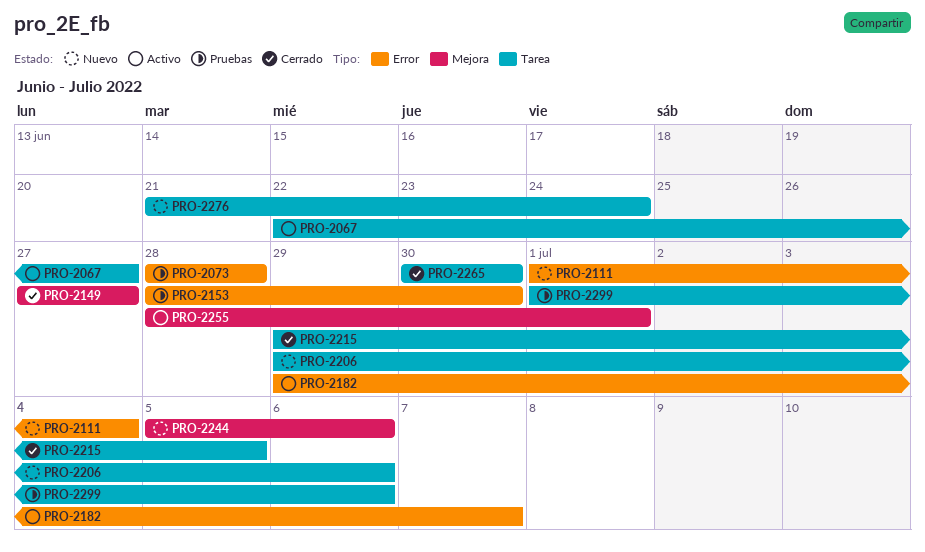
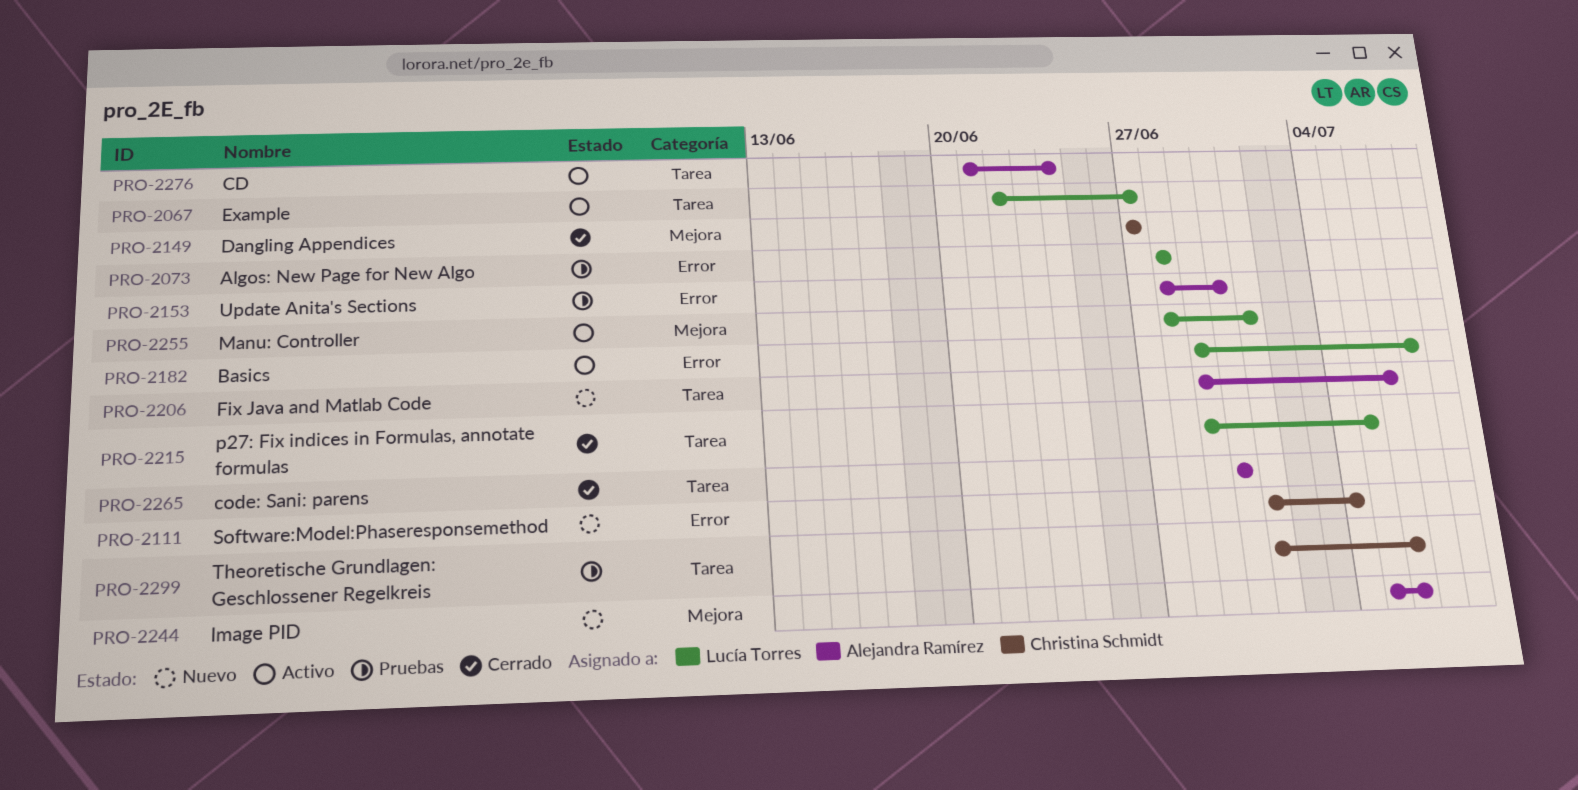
PRO-2276, status: Nuevo -> Activo

